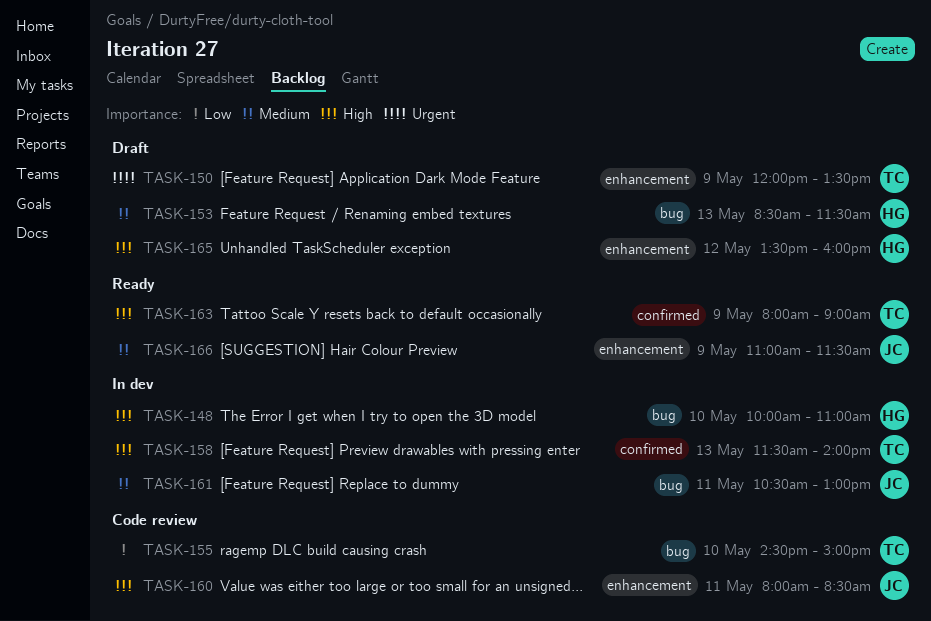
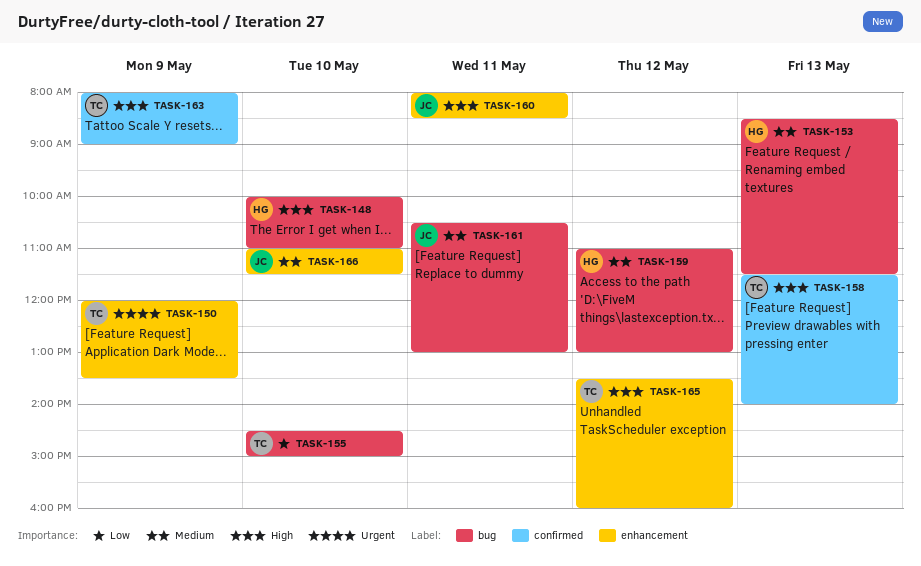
TASK-159: none -> present
TASK-165, owner: HG -> TC
TASK-166, day: May 9 -> May 10

